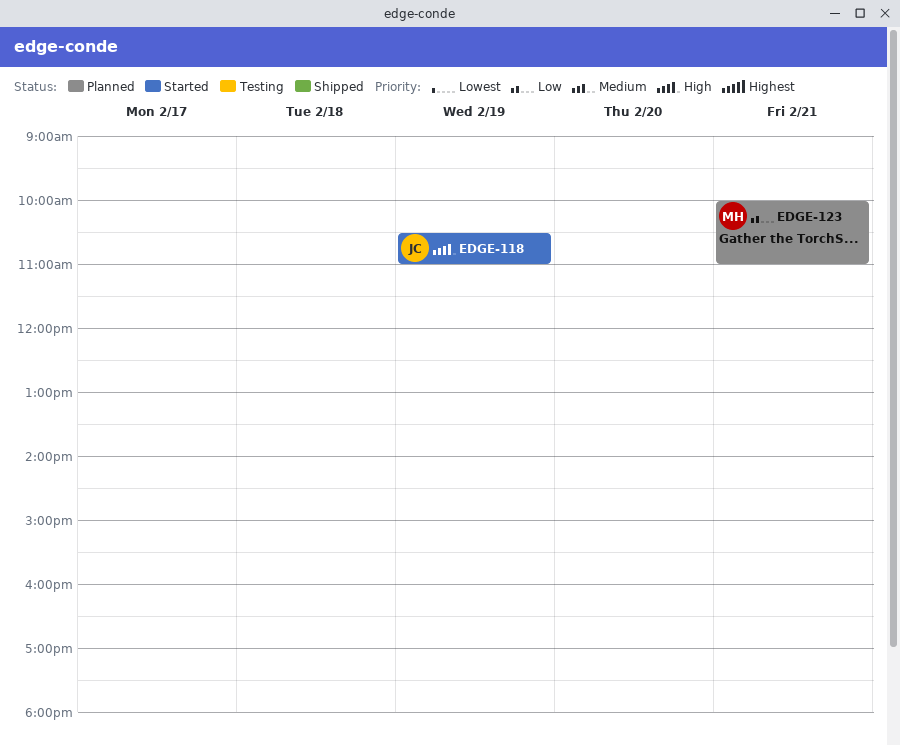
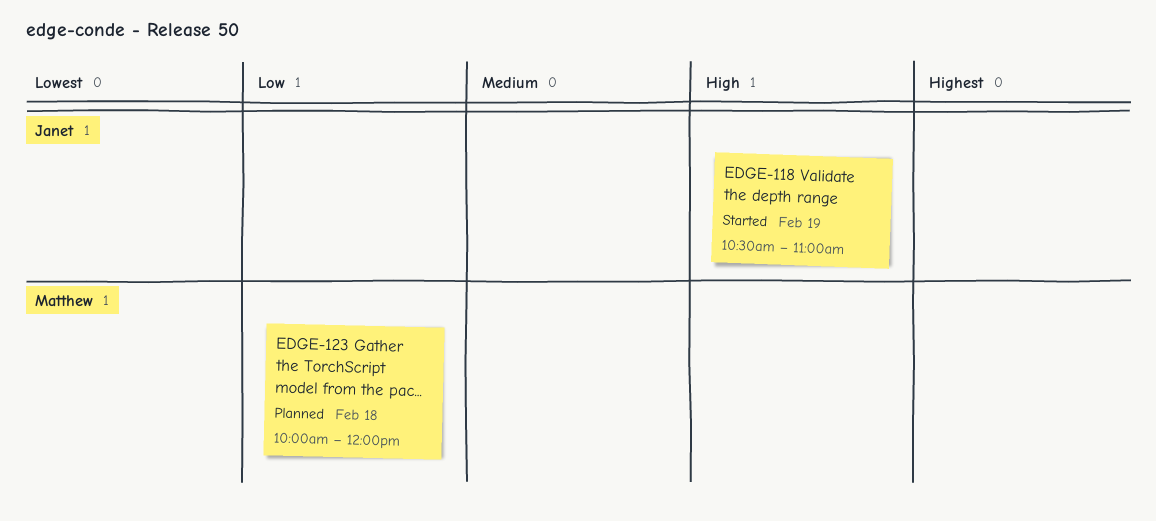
EDGE-123, day: Feb 21 -> Feb 18
EDGE-123, ends: 11:00 -> 12:00

